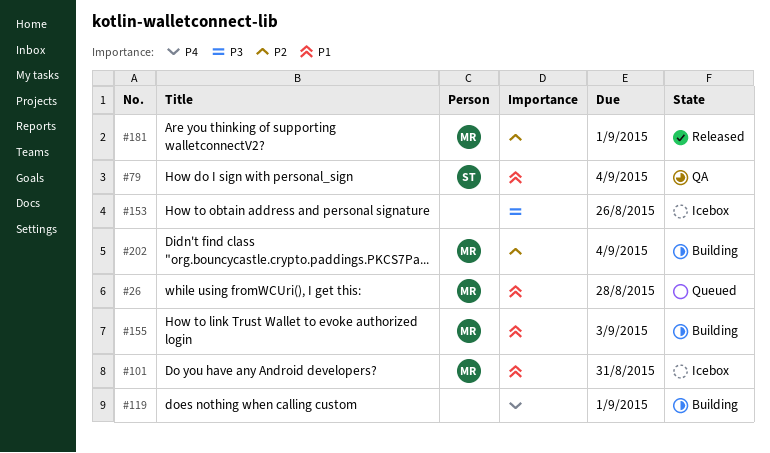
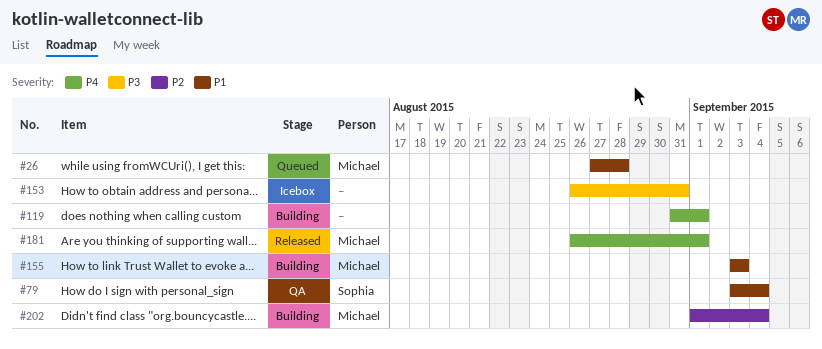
#101: present -> none
#153, due: Aug 26 -> Aug 31
#181, priority: P2 -> P4

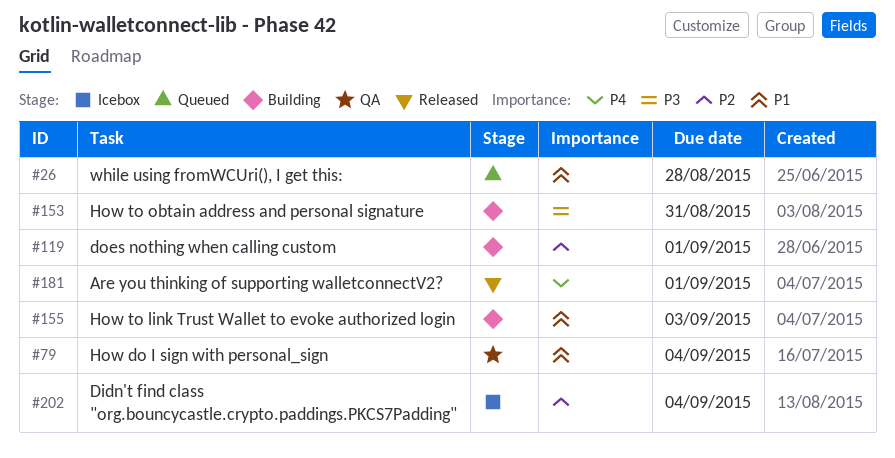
#119, priority: P4 -> P2
#153, status: Icebox -> Building
#202, status: Building -> Icebox

